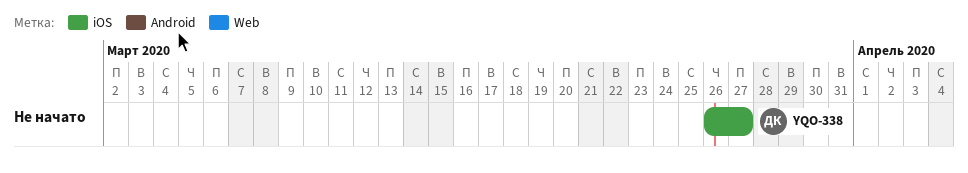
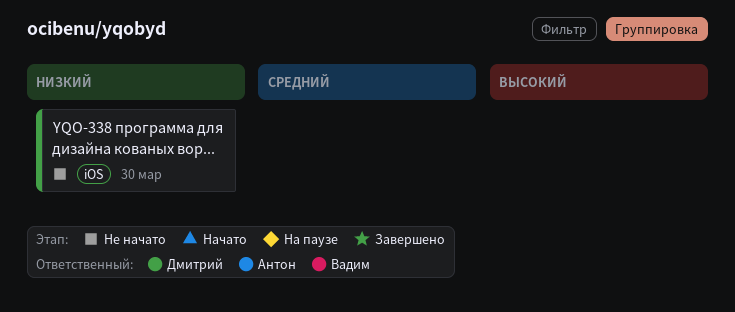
YQO-338, due: Mar 27 -> Mar 30

